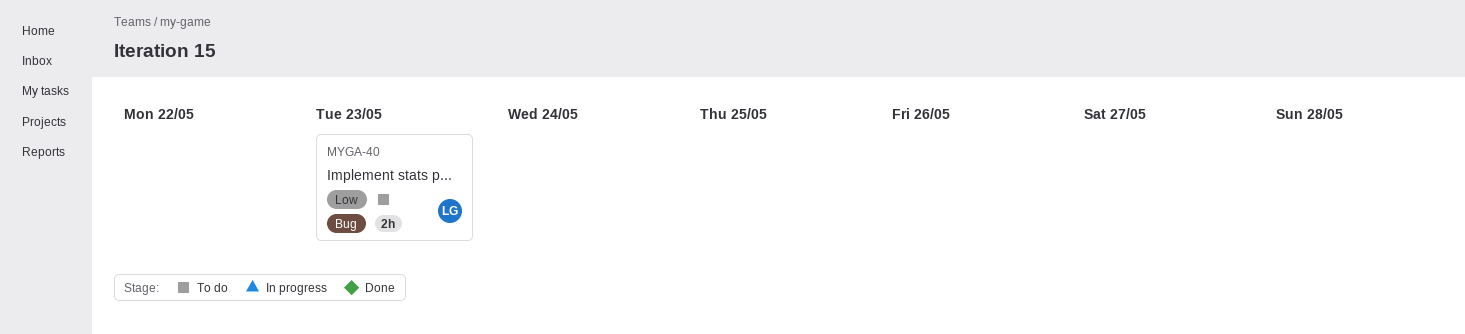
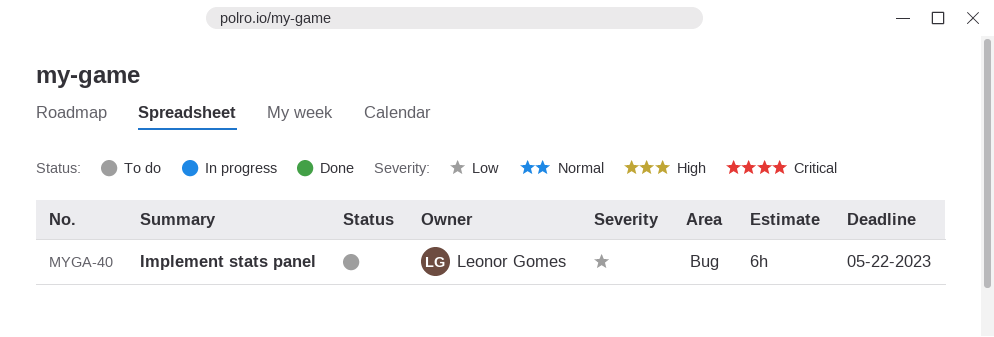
MYGA-40, estimate: 2h -> 6h
MYGA-40, due: May 23 -> May 22

